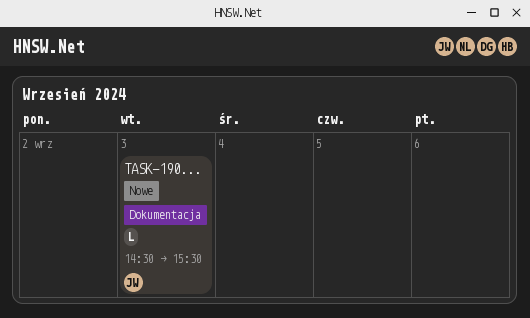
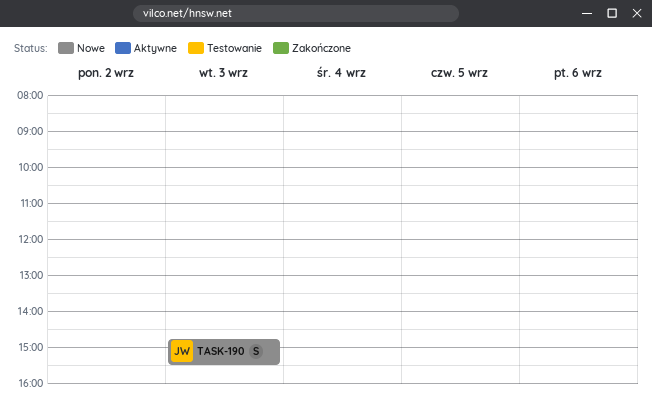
TASK-190, estimate: L -> S
TASK-190, begins: 14:30 -> 14:45

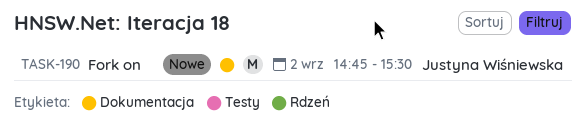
TASK-190, estimate: S -> M
TASK-190, day: Sep 3 -> Sep 2

